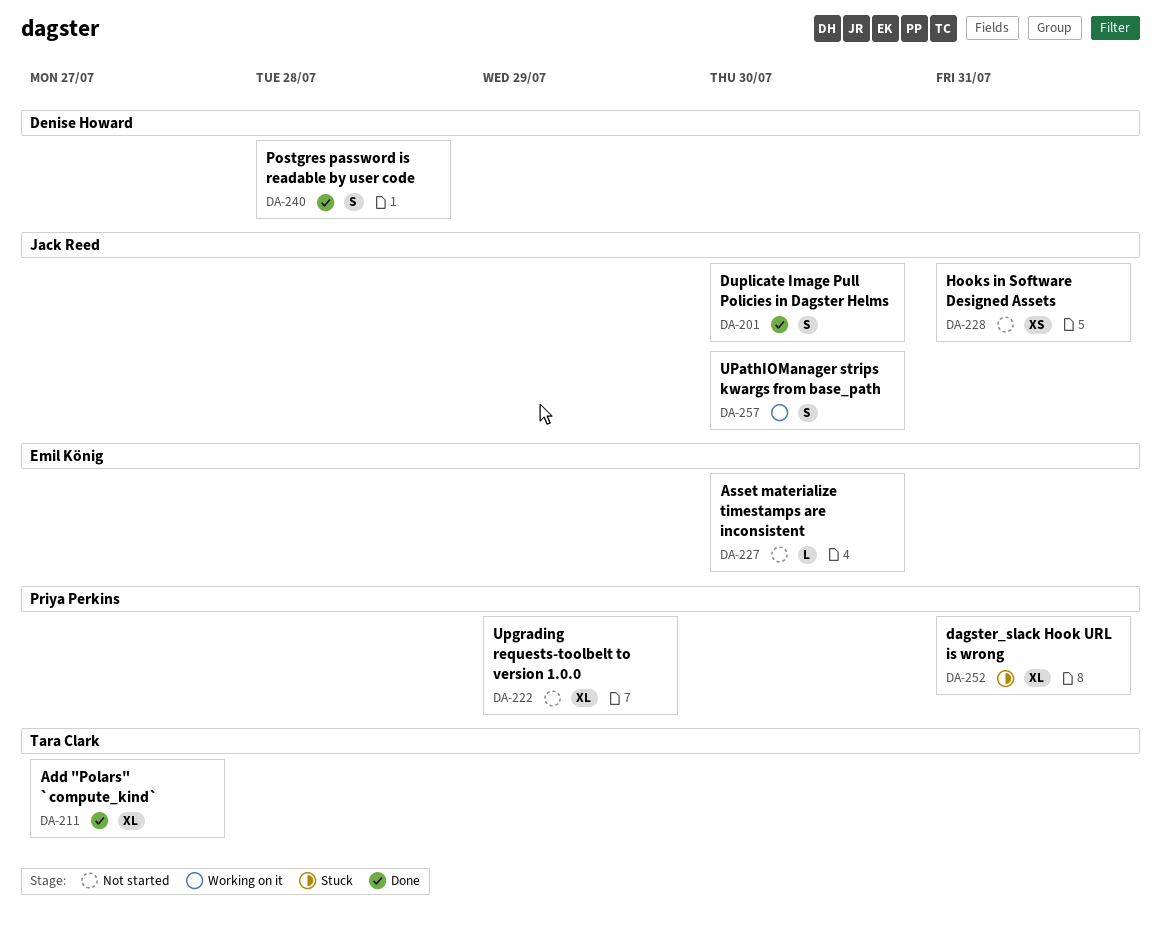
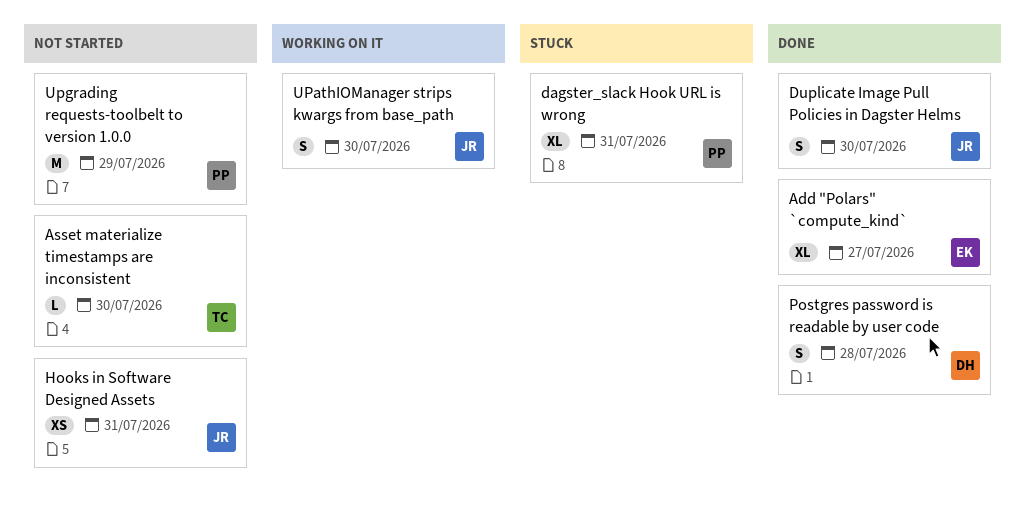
Add "Polars" `compute_kind`, owner: Tara Clark -> Emil König
Asset materialize timestamps are inconsistent, owner: Emil König -> Tara Clark
Upgrading requests-toolbelt to version 1.0.0, estimate: XL -> M

